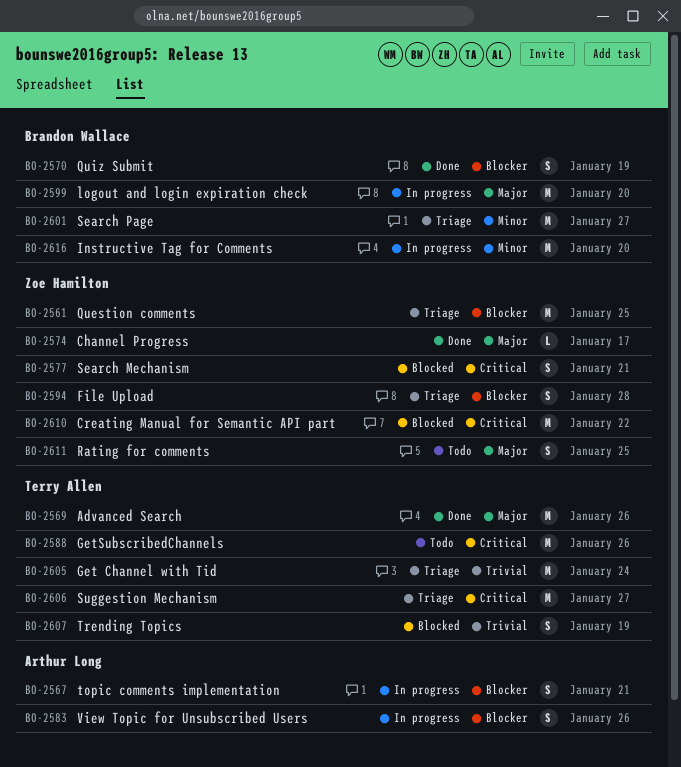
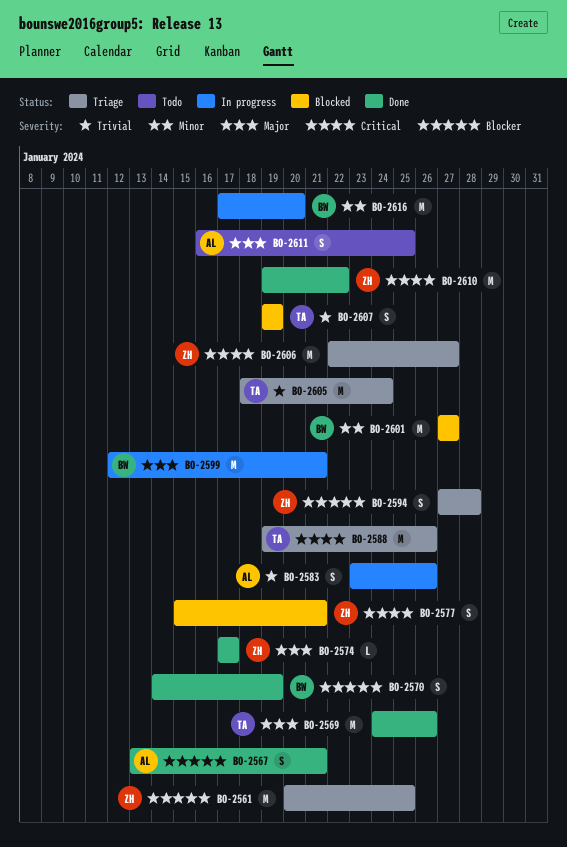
BO-2567, status: In progress -> Done
BO-2583, priority: Blocker -> Trivial
BO-2588, status: Todo -> Triage
BO-2599, due: Jan 20 -> Jan 21
BO-2601, status: Triage -> Blocked
BO-2606, owner: Terry Allen -> Zoe Hamilton
BO-2610, status: Blocked -> Done
BO-2611, owner: Zoe Hamilton -> Arthur Long

